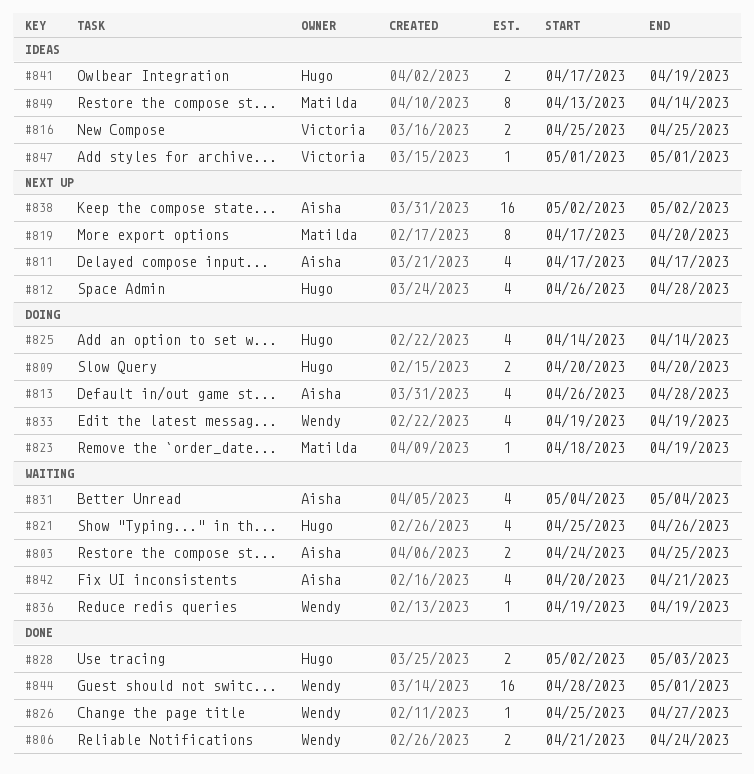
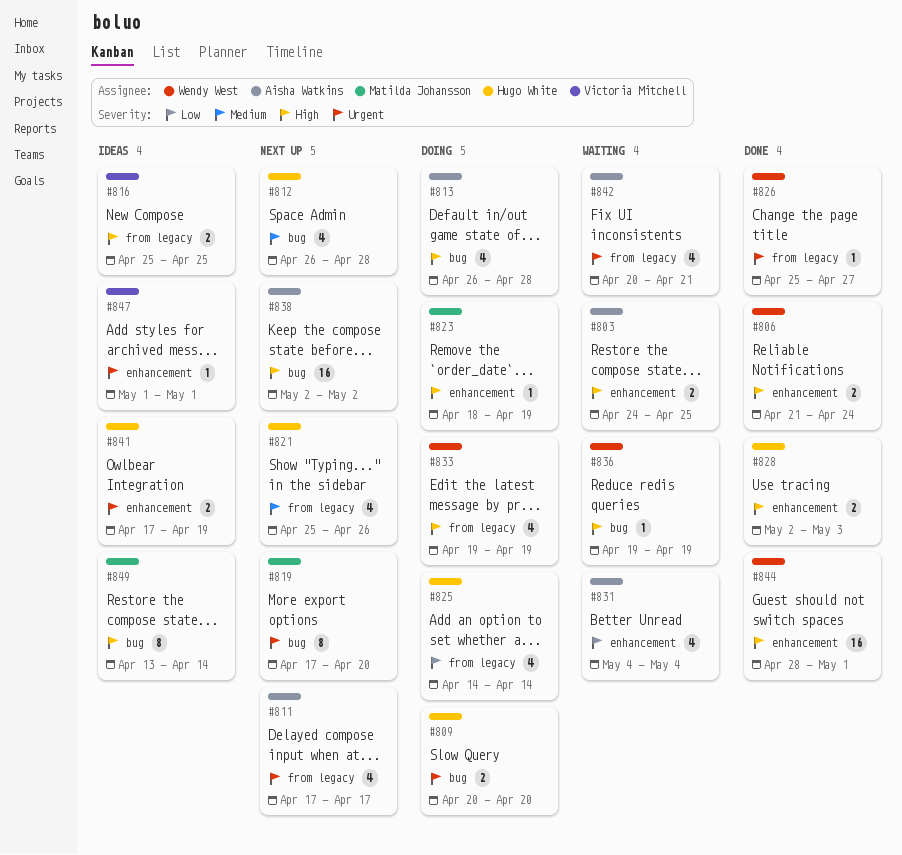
#821, status: Waiting -> Next up

